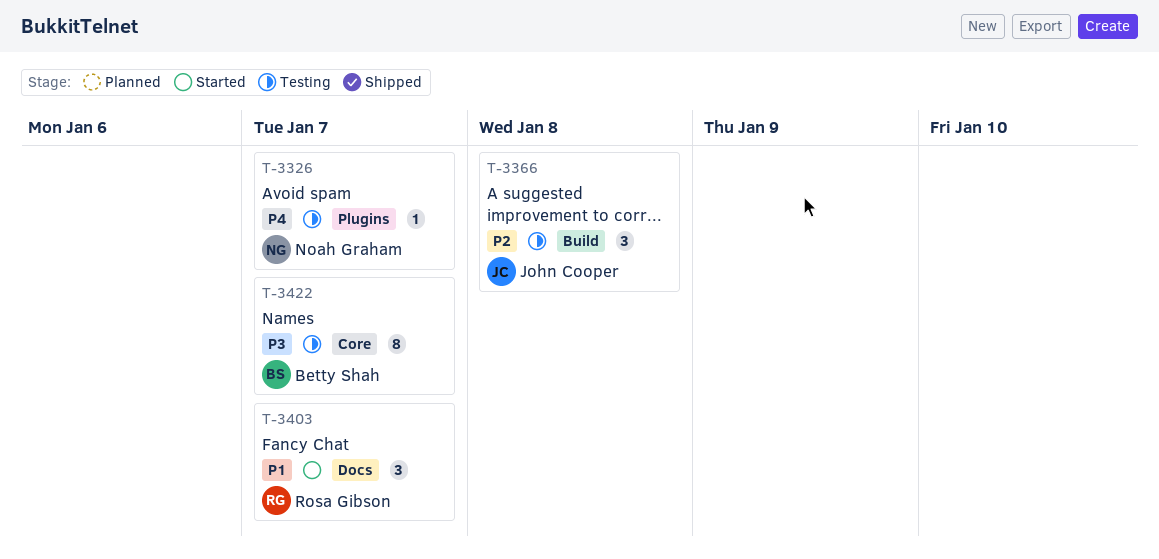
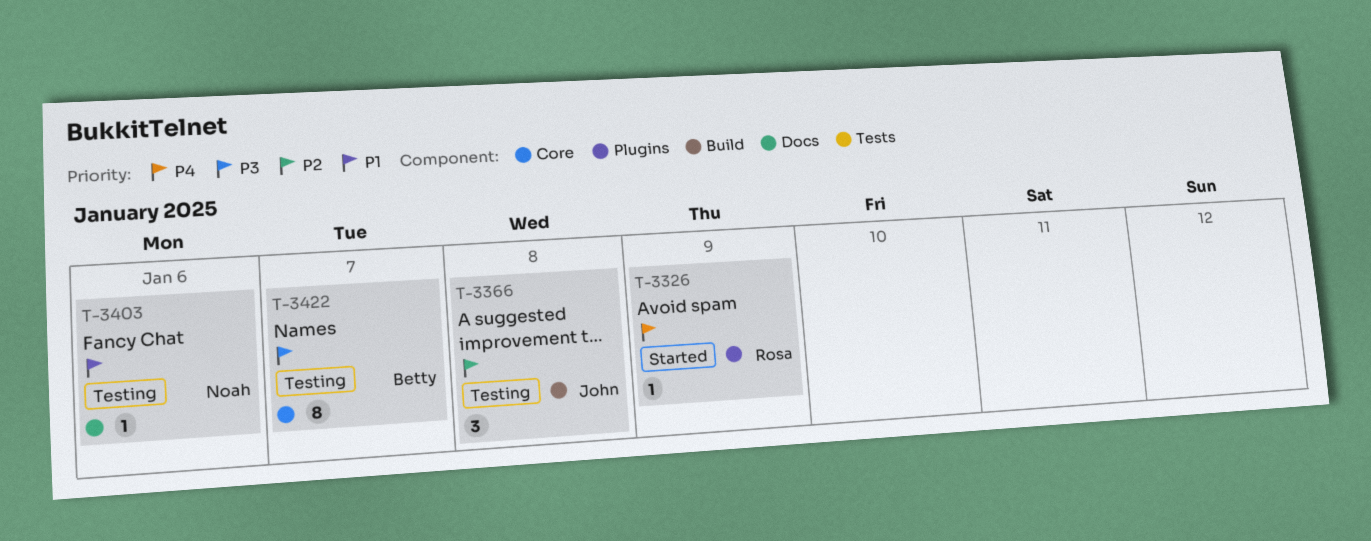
T-3326, status: Testing -> Started
T-3326, owner: Noah Graham -> Rosa Gibson
T-3326, due: Jan 7 -> Jan 9
T-3403, status: Started -> Testing
T-3403, owner: Rosa Gibson -> Noah Graham
T-3403, estimate: 3 -> 1
T-3403, due: Jan 7 -> Jan 6

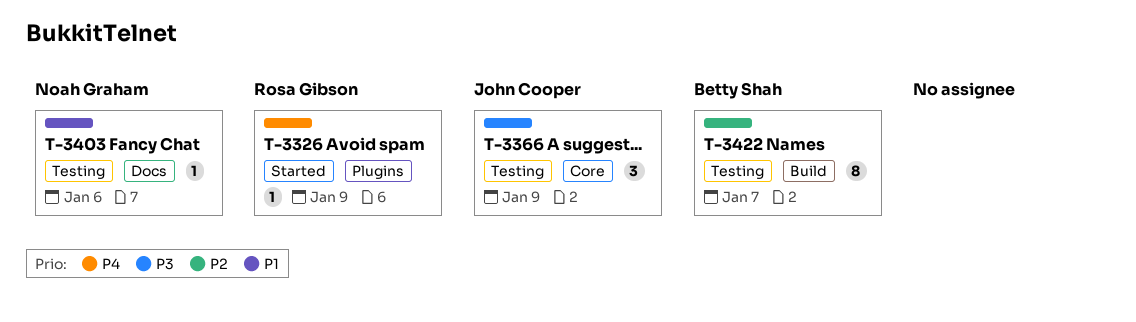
T-3366, priority: P2 -> P3
T-3366, label: Build -> Core
T-3366, due: Jan 8 -> Jan 9
T-3422, priority: P3 -> P2
T-3422, label: Core -> Build

